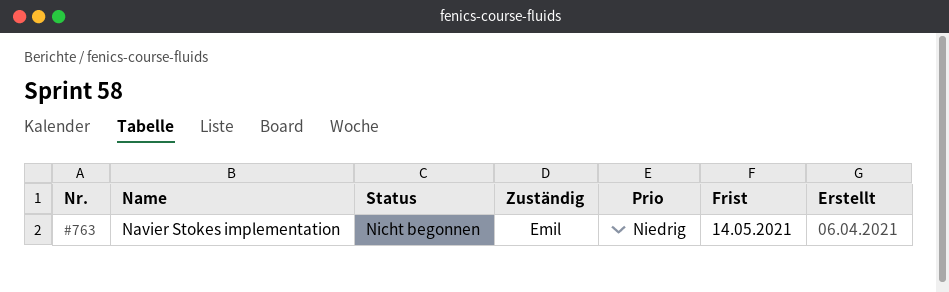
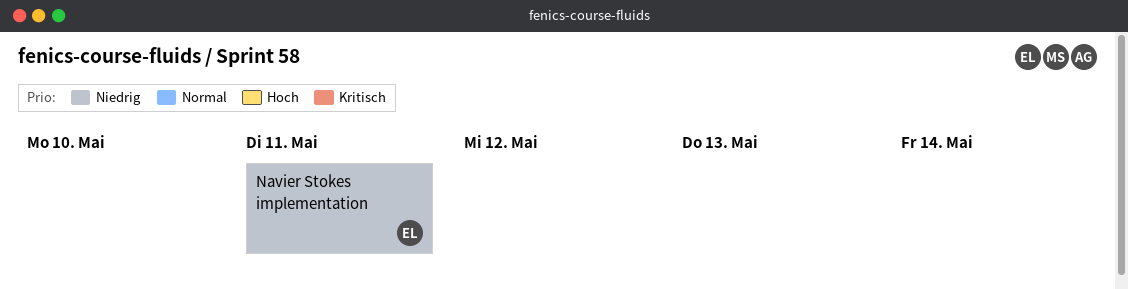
Navier Stokes implementation, due: May 14 -> May 11

